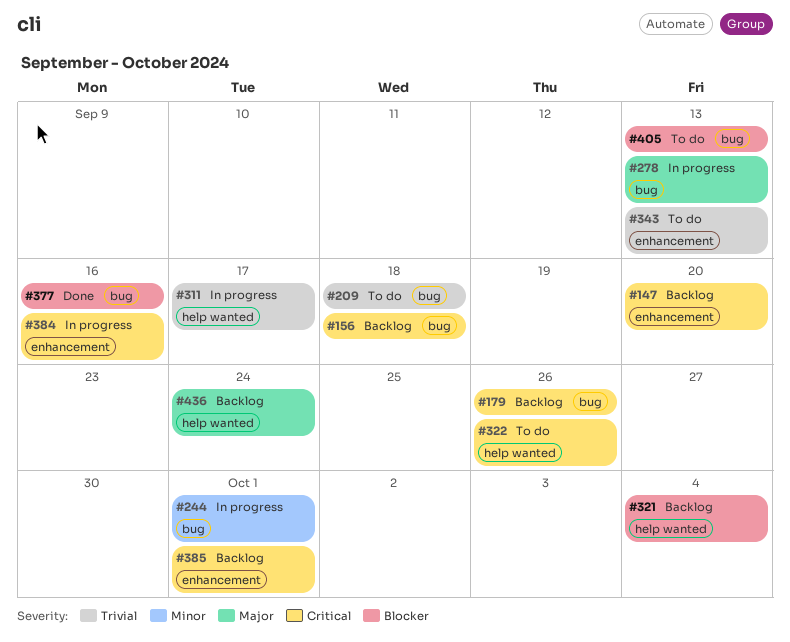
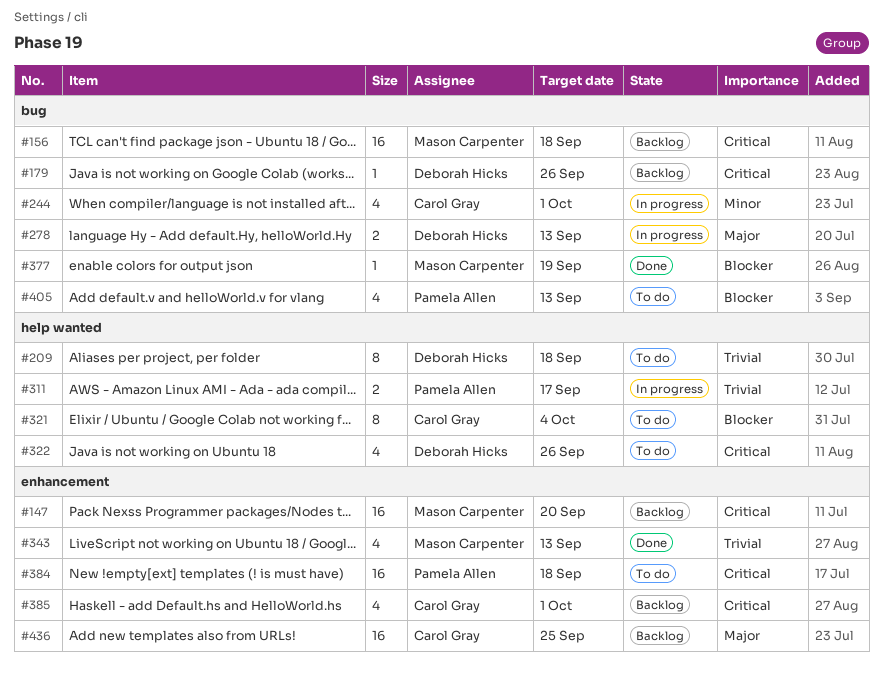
#209, label: bug -> help wanted
#321, status: Backlog -> To do
#343, status: To do -> Done
#377, due: Sep 16 -> Sep 19
#384, status: In progress -> To do
#384, due: Sep 16 -> Sep 18
#436, label: help wanted -> enhancement
#436, due: Sep 24 -> Sep 25

